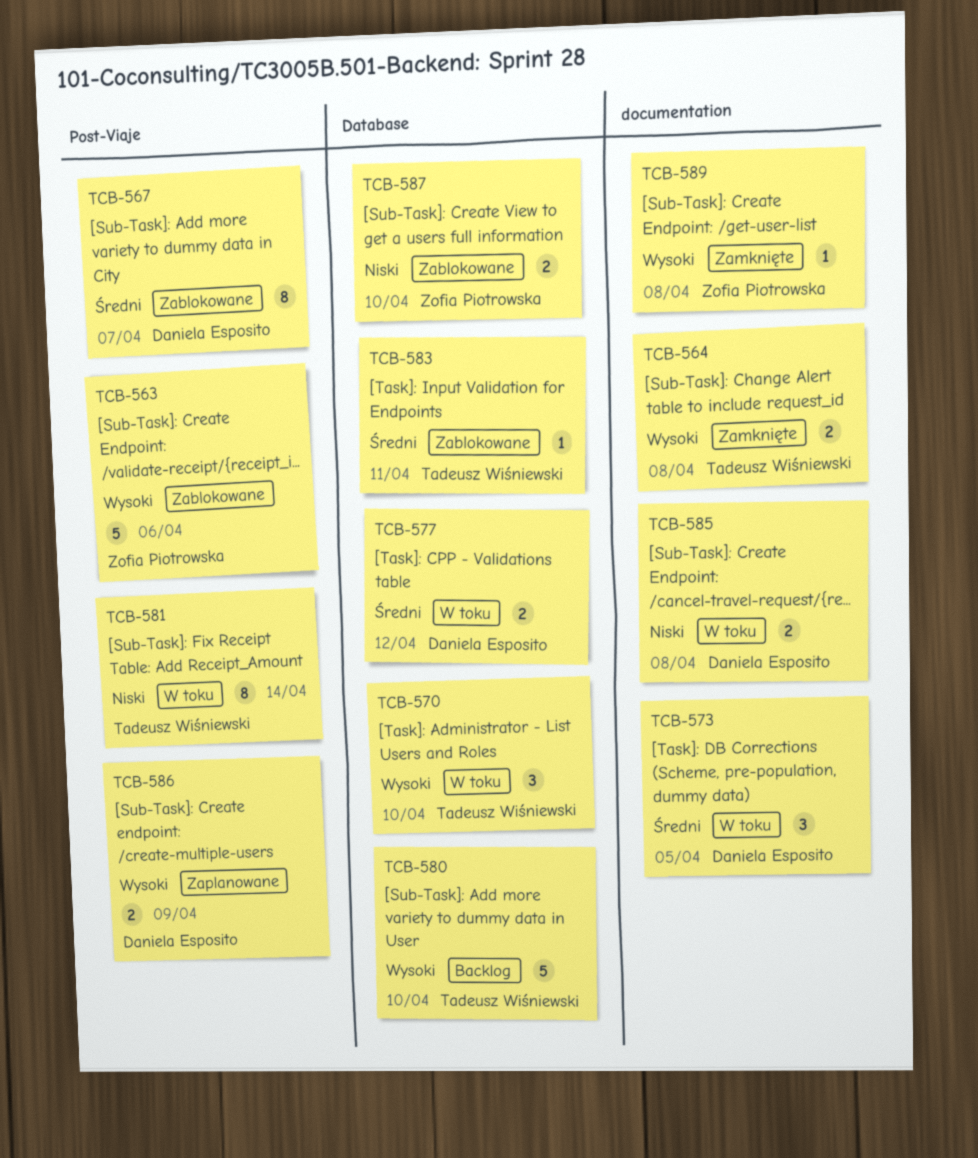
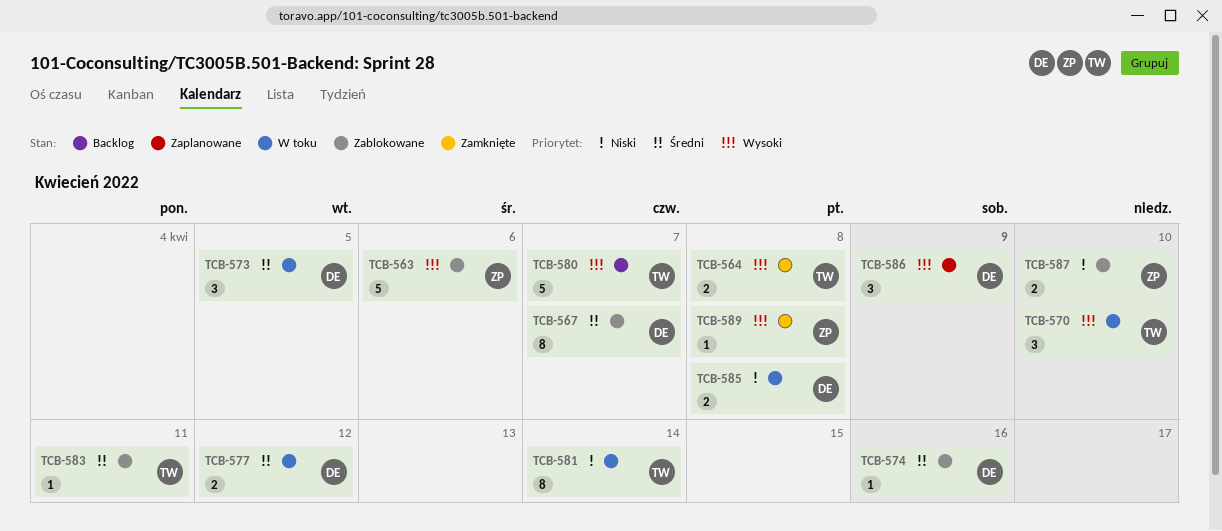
TCB-574: none -> present
TCB-580, due: Apr 10 -> Apr 7
TCB-586, estimate: 2 -> 3

